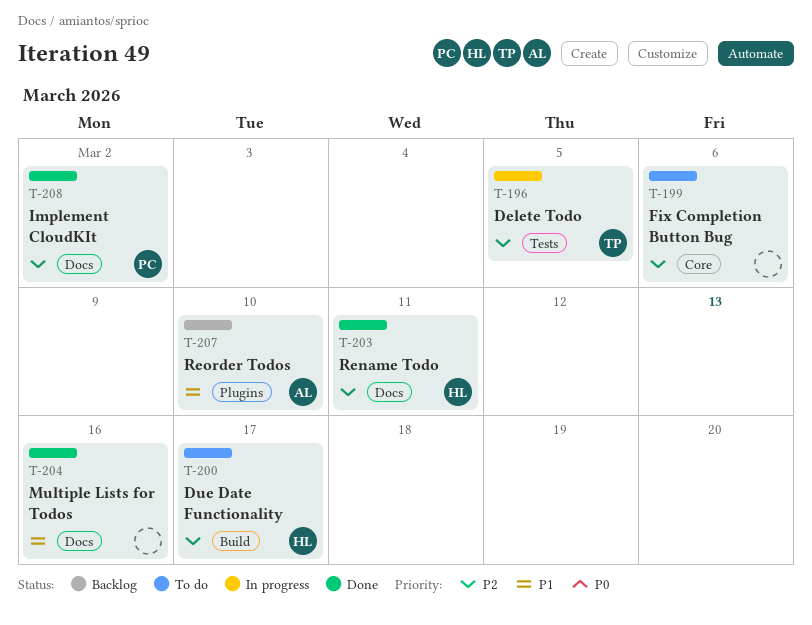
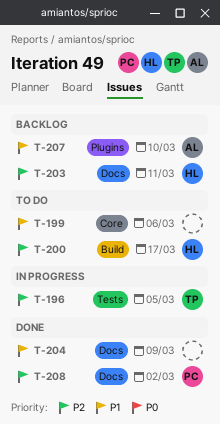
T-199, priority: P2 -> P1
T-203, status: Done -> Backlog
T-204, due: Mar 16 -> Mar 9

